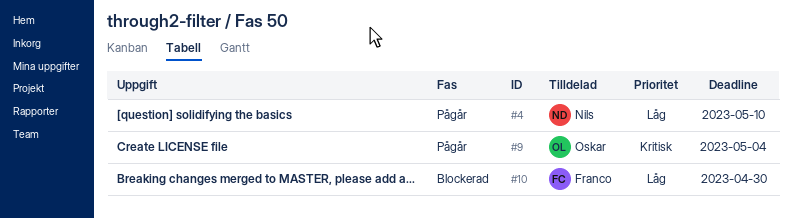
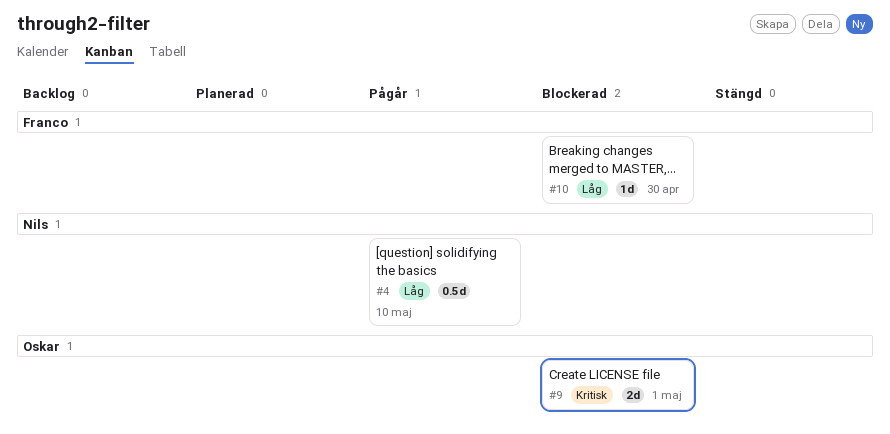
#9, status: Pågår -> Blockerad
#9, due: May 4 -> May 1

